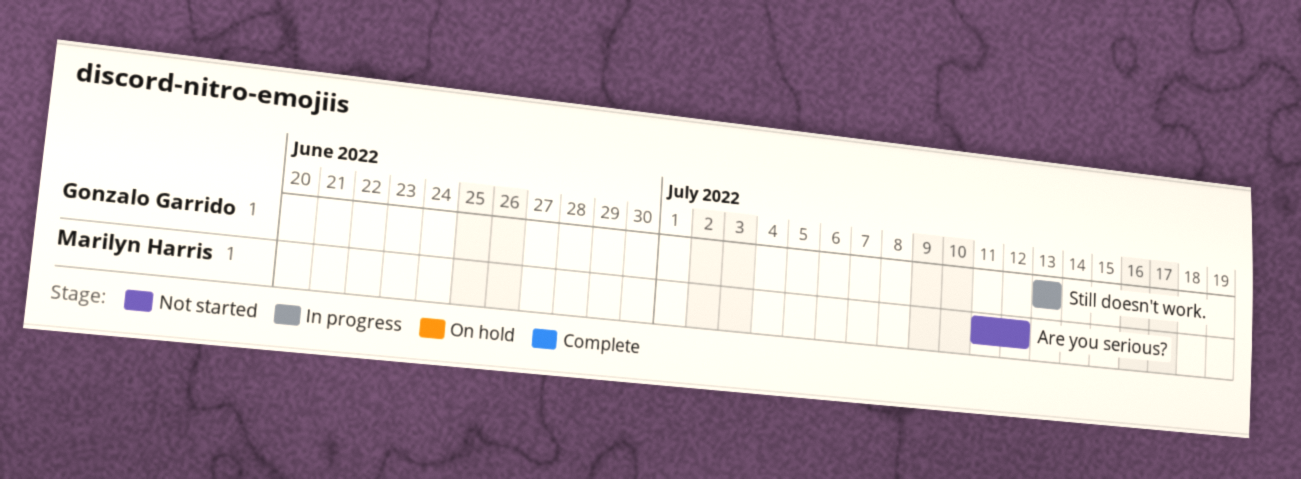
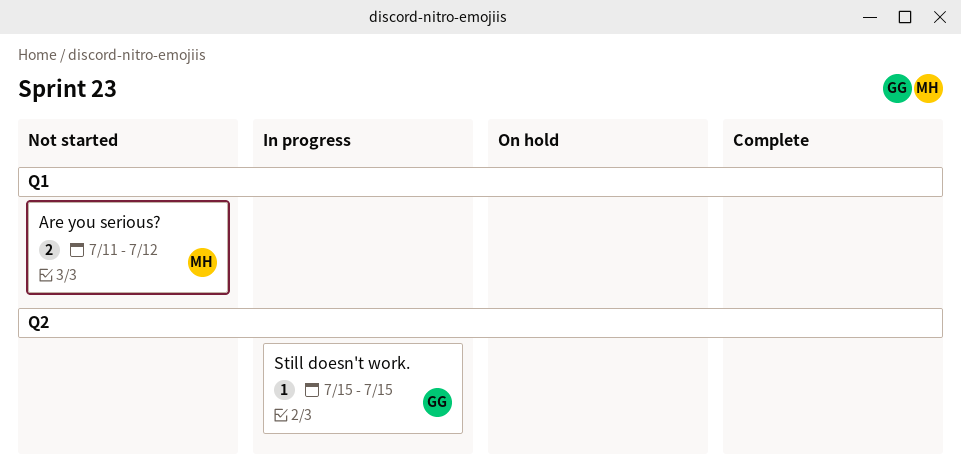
Still doesn't work., start: Jul 13 -> Jul 15
Still doesn't work., due: Jul 13 -> Jul 15

